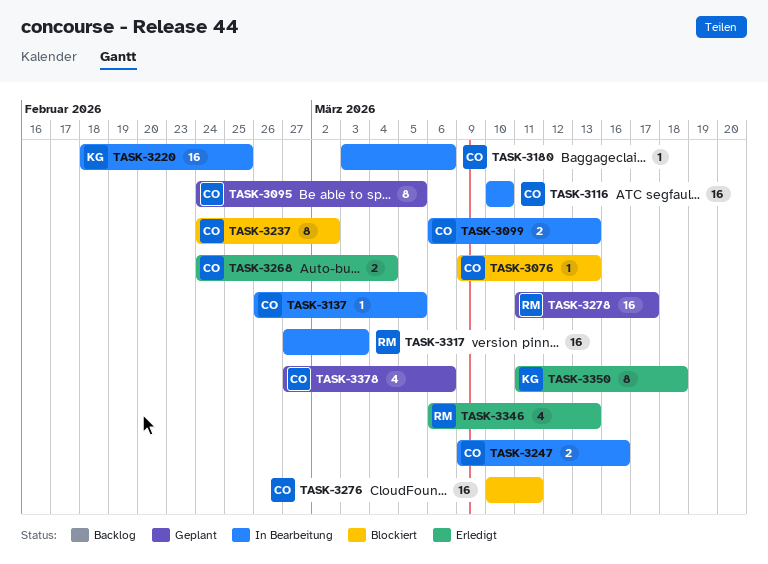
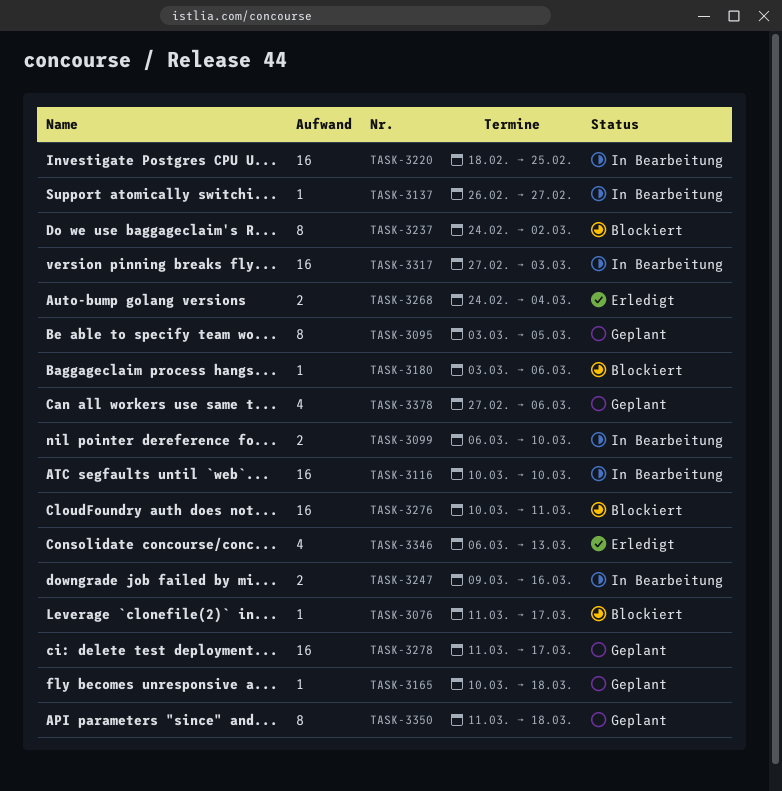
TASK-3076, start: Mar 9 -> Mar 11
TASK-3076, due: Mar 13 -> Mar 17
TASK-3095, start: Feb 24 -> Mar 3
TASK-3099, due: Mar 13 -> Mar 10
TASK-3137, due: Mar 5 -> Feb 27
TASK-3165: none -> present
TASK-3180, status: In Bearbeitung -> Blockiert
TASK-3350, status: Erledigt -> Geplant

